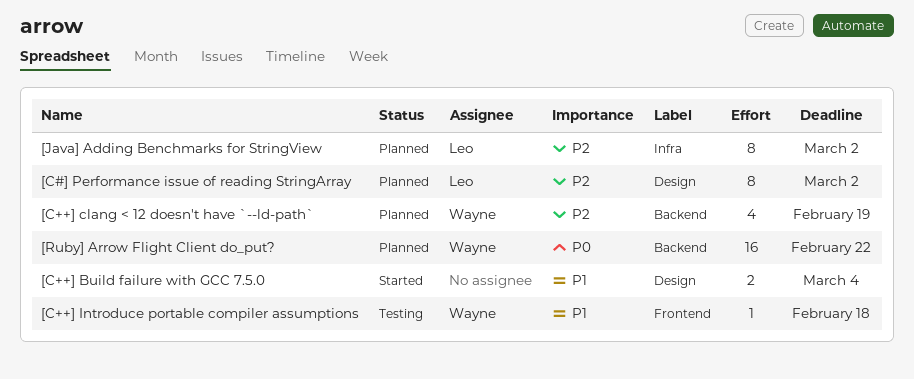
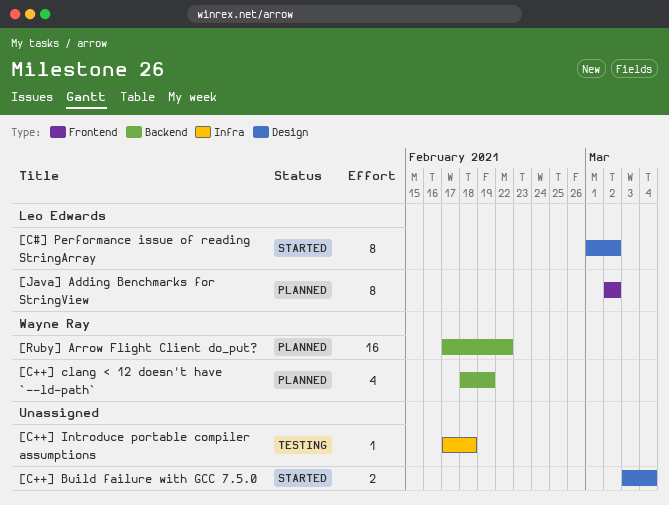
[C#] Performance issue of reading StringArray, status: Planned -> Started
[C++] Introduce portable compiler assumptions, owner: Wayne Ray -> none
[C++] Introduce portable compiler assumptions, label: Frontend -> Infra
[Java] Adding Benchmarks for StringView, label: Infra -> Frontend

